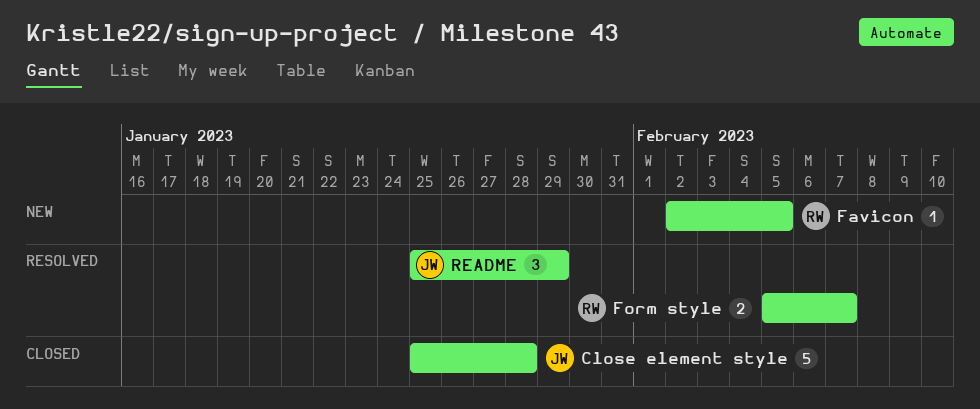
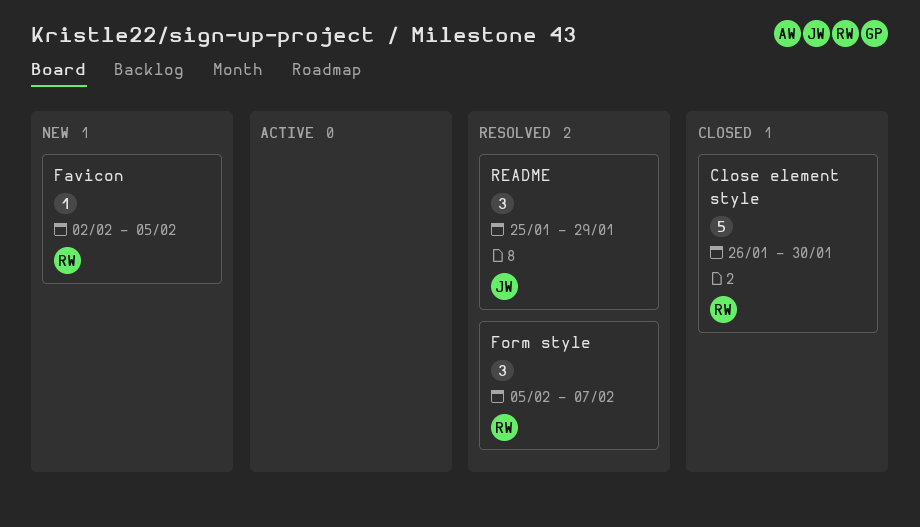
Close element style, owner: JW -> RW
Close element style, start: Jan 25 -> Jan 26
Close element style, due: Jan 28 -> Jan 30
Form style, estimate: 2 -> 3

